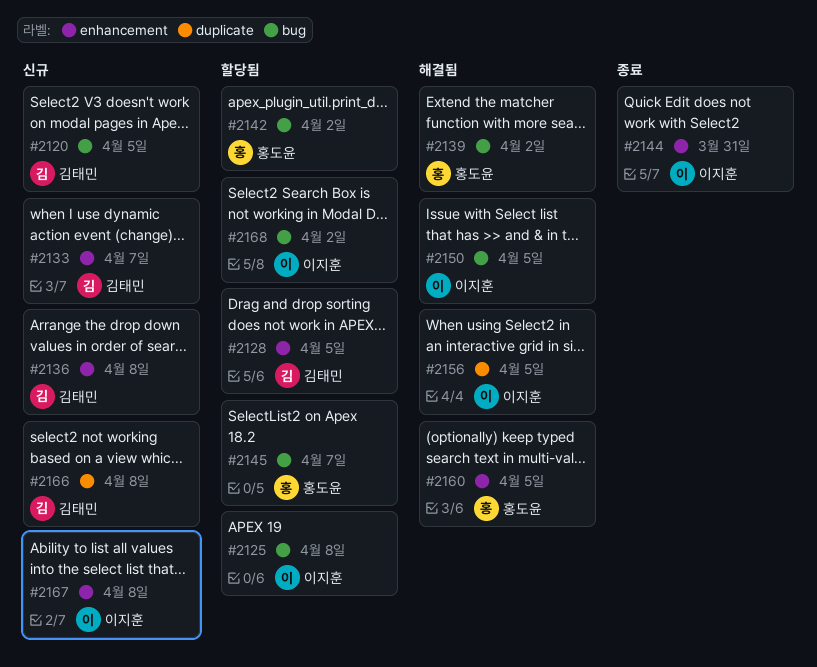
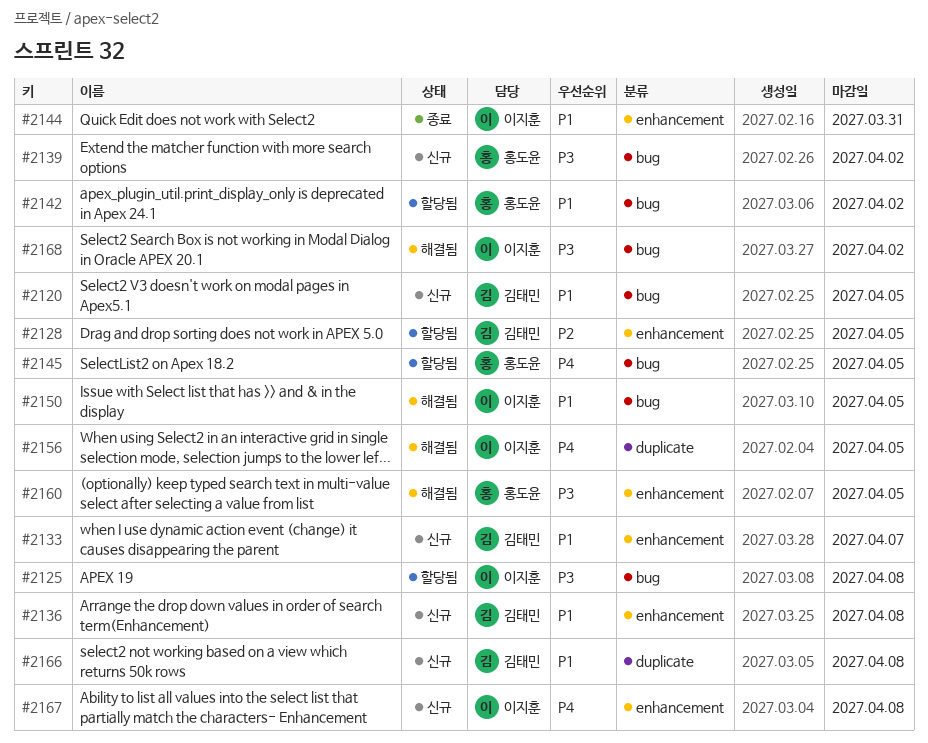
#2139, status: 해결됨 -> 신규
#2145, due: Apr 7 -> Apr 5
#2168, status: 할당됨 -> 해결됨

